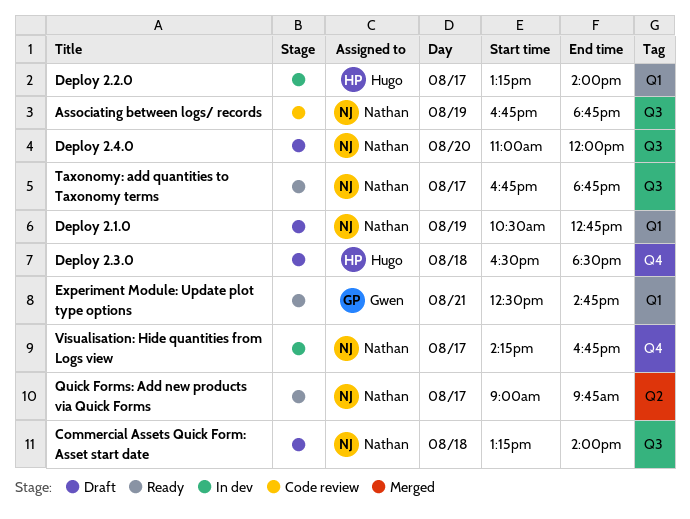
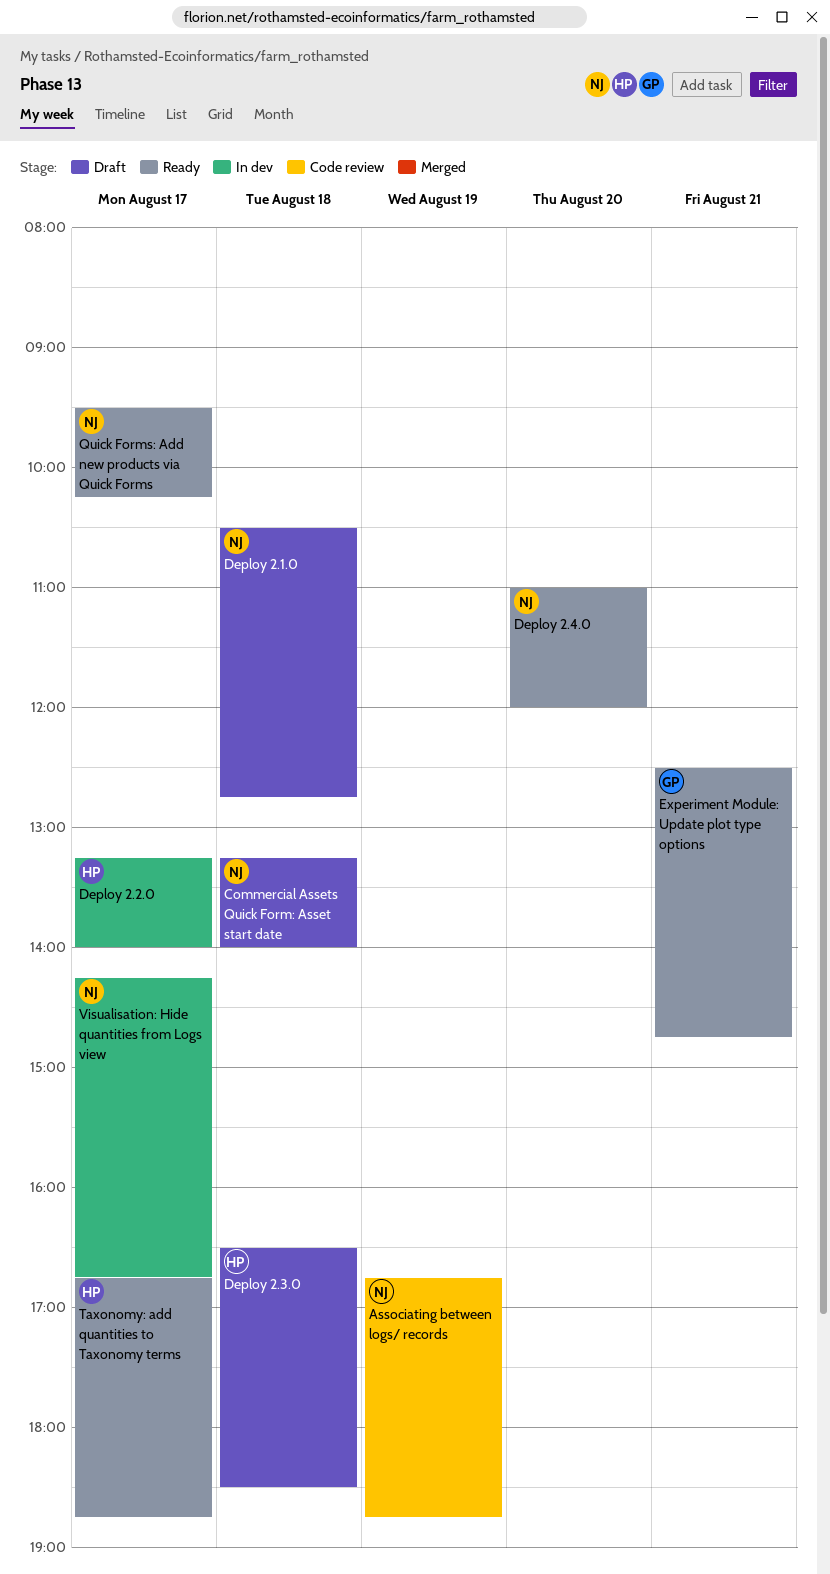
Deploy 2.1.0, day: Aug 19 -> Aug 18
Deploy 2.4.0, status: Draft -> Ready
Quick Forms: Add new products via Quick Forms, begins: 09:00 -> 09:30
Quick Forms: Add new products via Quick Forms, ends: 09:45 -> 10:15
Taxonomy: add quantities to Taxonomy terms, owner: Nathan -> Hugo

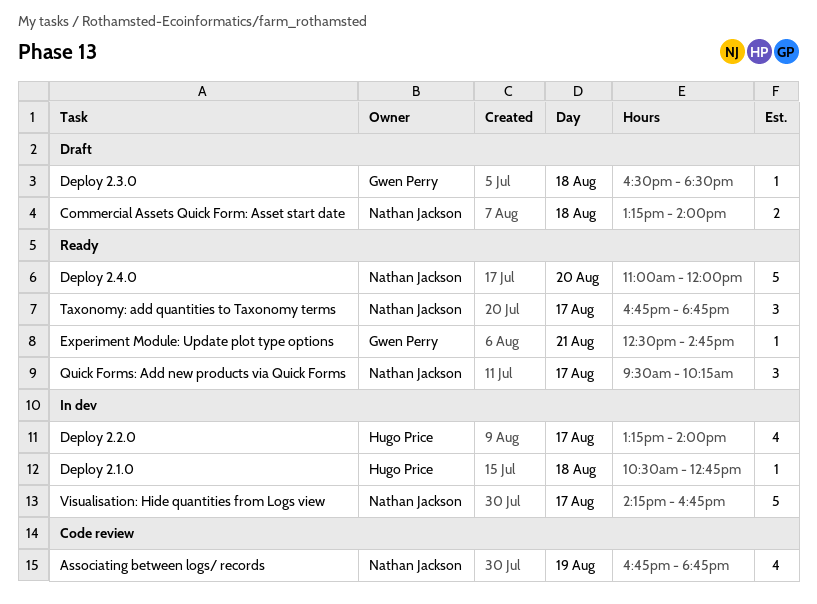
Deploy 2.1.0, status: Draft -> In dev
Deploy 2.1.0, owner: Nathan Jackson -> Hugo Price
Deploy 2.3.0, owner: Hugo Price -> Gwen Perry
Taxonomy: add quantities to Taxonomy terms, owner: Hugo Price -> Nathan Jackson

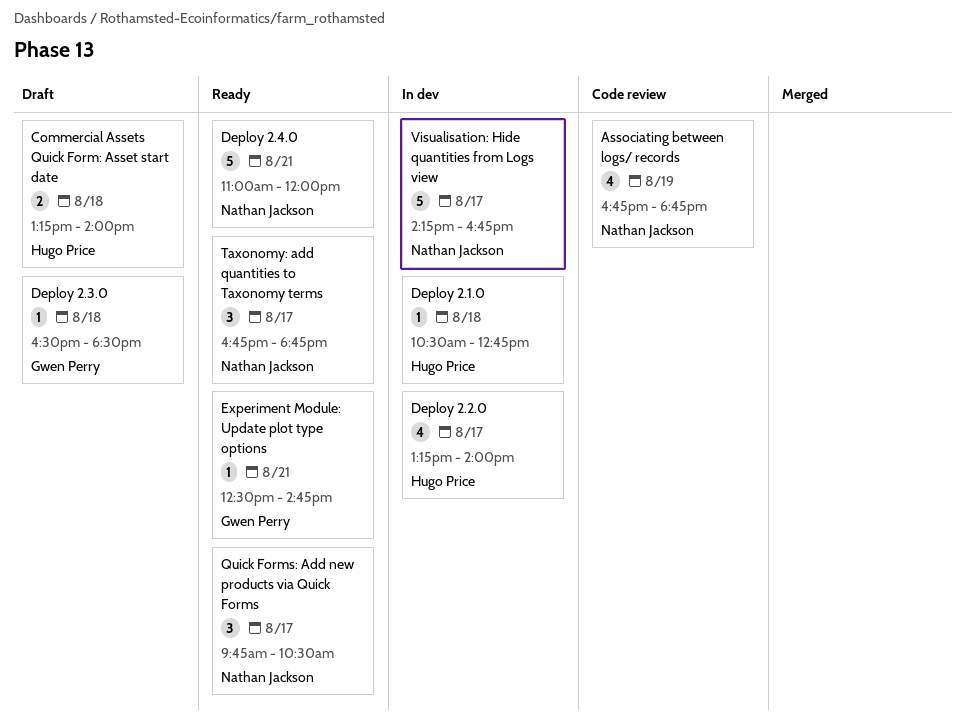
Commercial Assets Quick Form: Asset start date, owner: Nathan Jackson -> Hugo Price
Deploy 2.4.0, day: Aug 20 -> Aug 21
Quick Forms: Add new products via Quick Forms, begins: 09:30 -> 09:45
Quick Forms: Add new products via Quick Forms, ends: 10:15 -> 10:30

